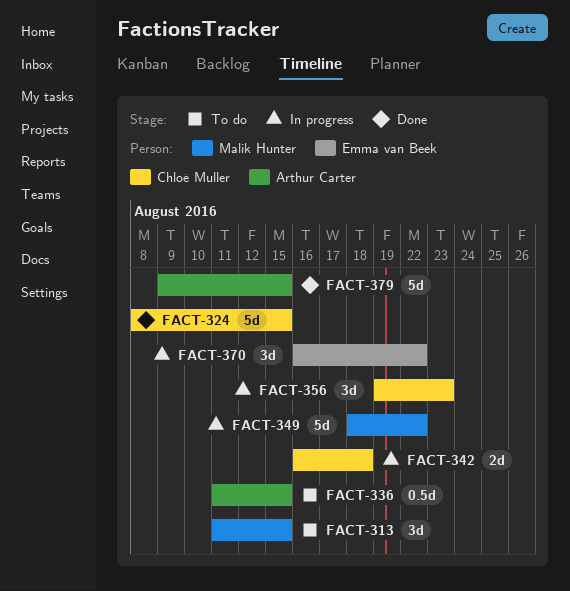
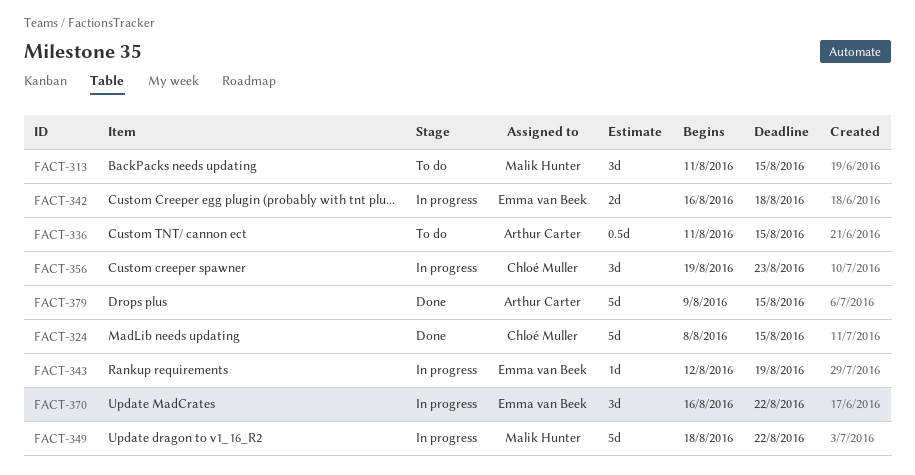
FACT-342, owner: Chloé Muller -> Emma van Beek
FACT-343: none -> present

